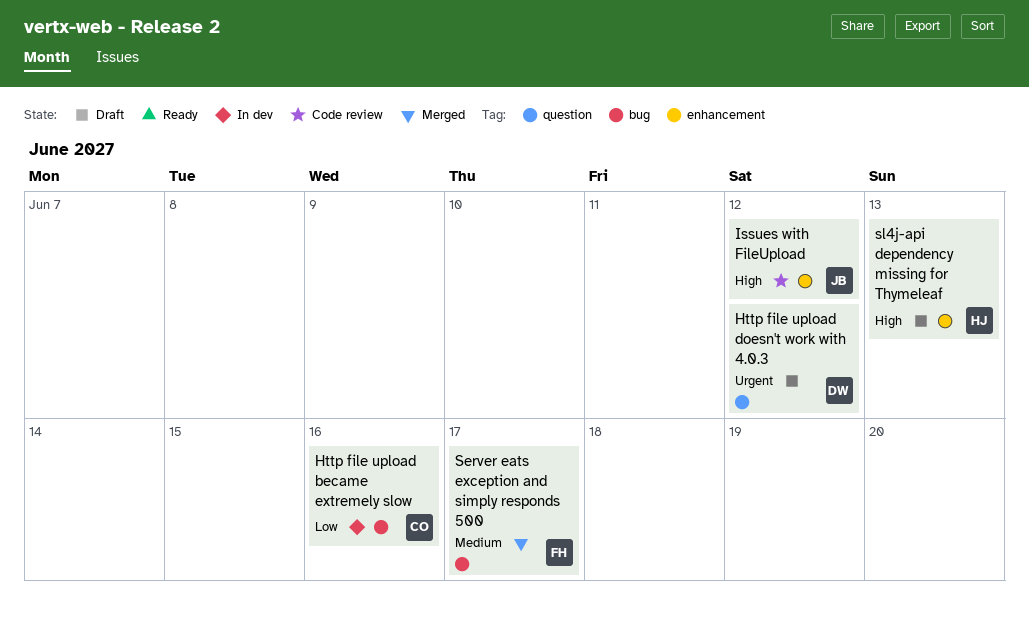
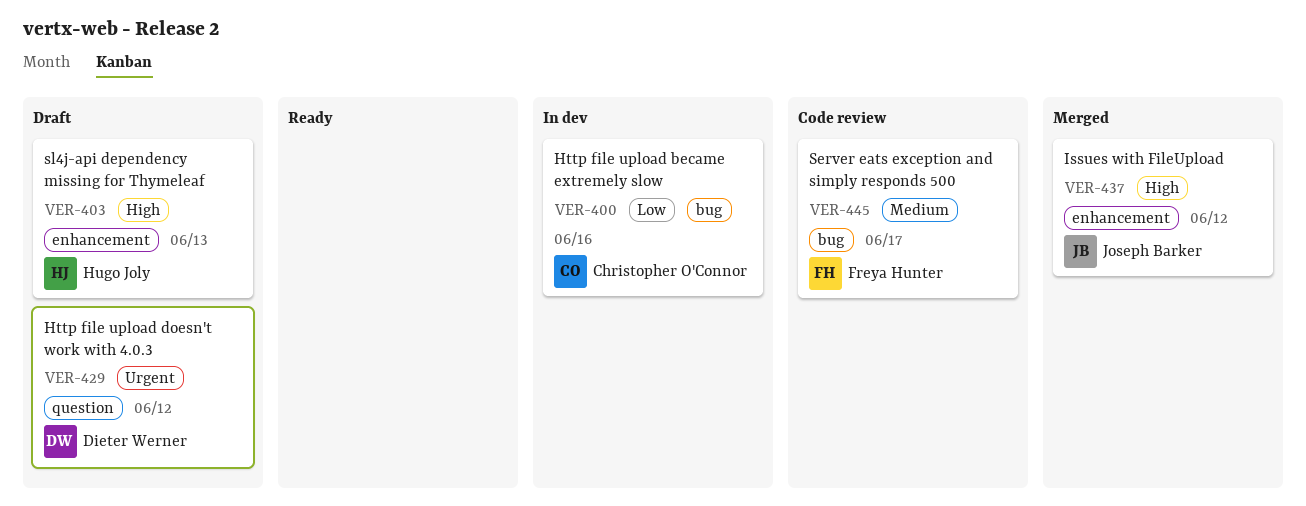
Issues with FileUpload, status: Code review -> Merged
Server eats exception and simply responds 500, status: Merged -> Code review

